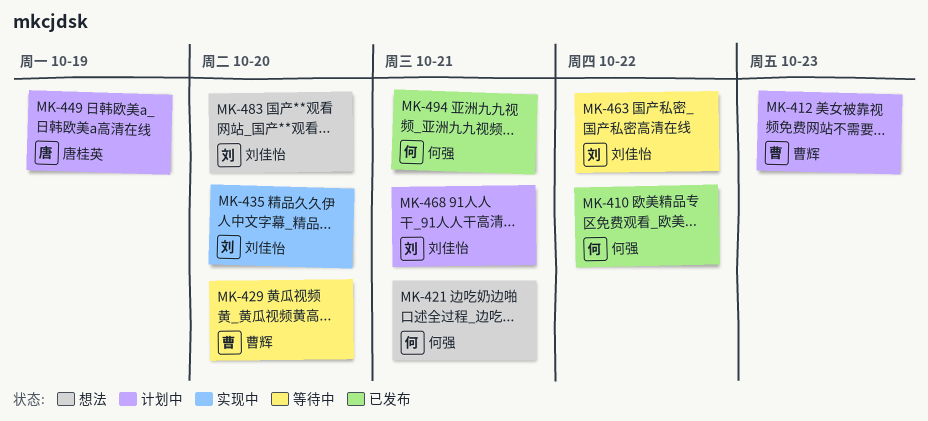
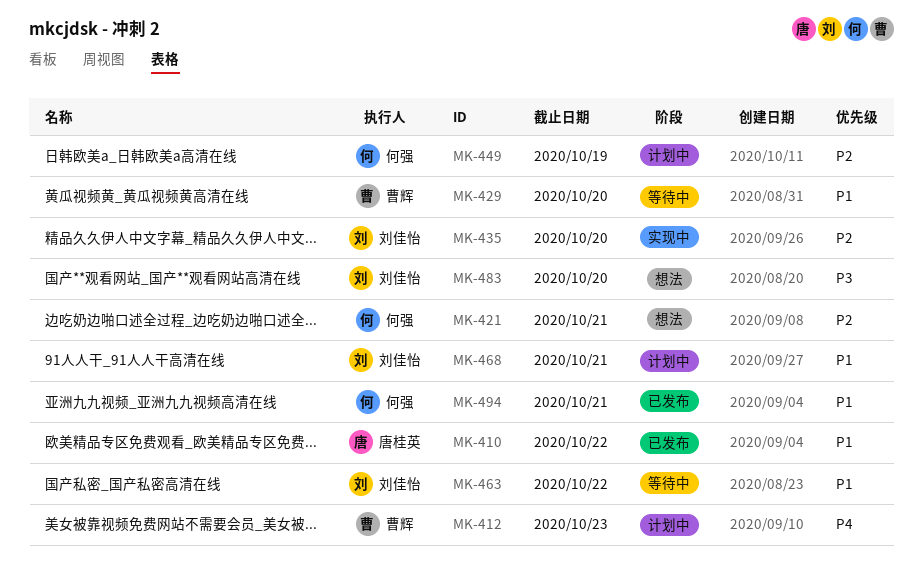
MK-410, owner: 何强 -> 唐桂英
MK-449, owner: 唐桂英 -> 何强

